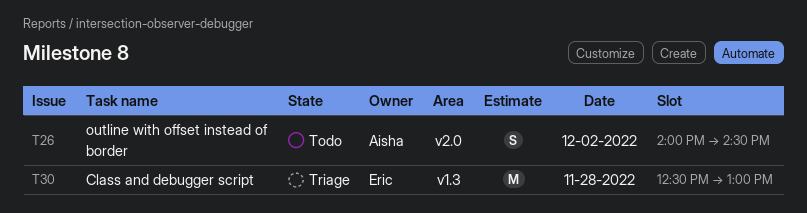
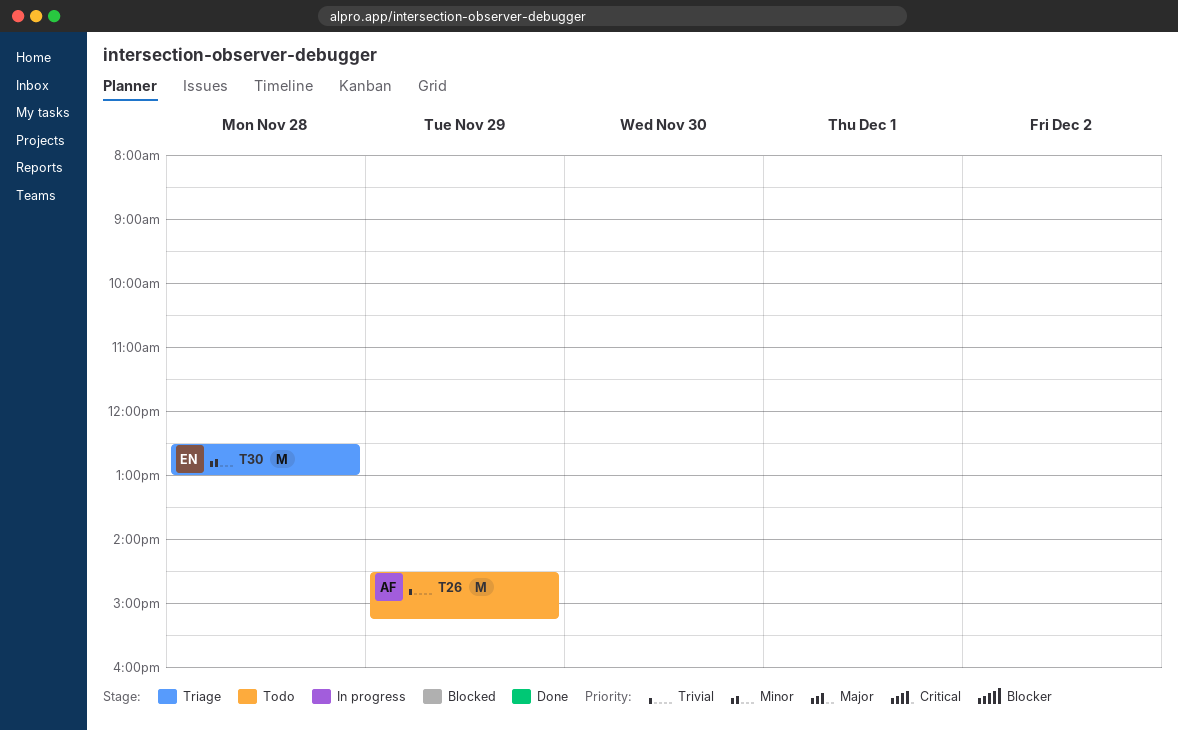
T26, estimate: S -> M
T26, day: Dec 2 -> Nov 29
T26, begins: 14:00 -> 14:30
T26, ends: 14:30 -> 15:15

